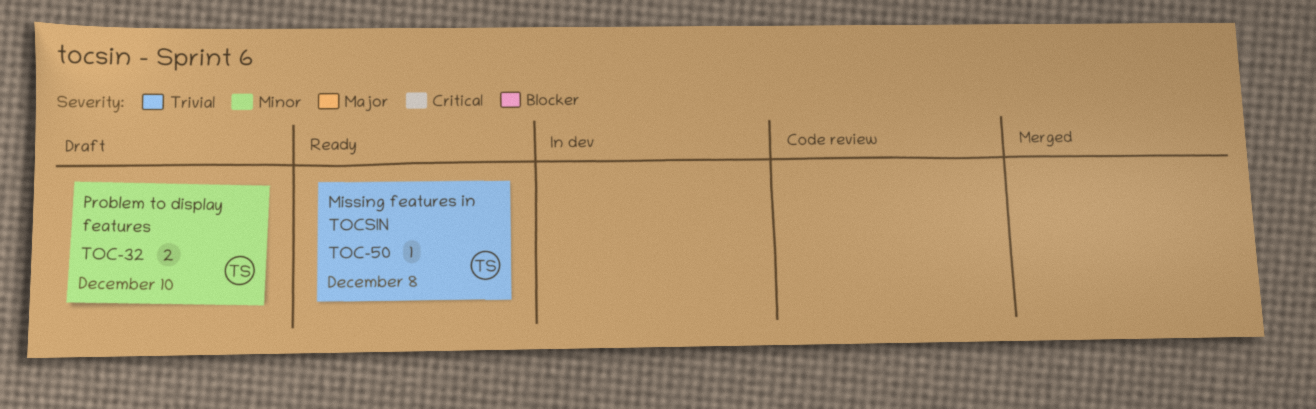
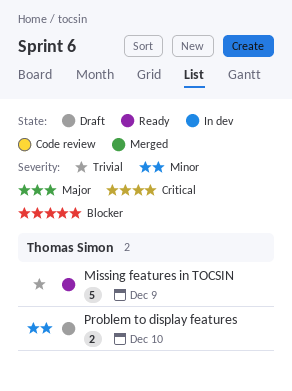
Missing features in TOCSIN, estimate: 1 -> 5
Missing features in TOCSIN, due: Dec 8 -> Dec 9

